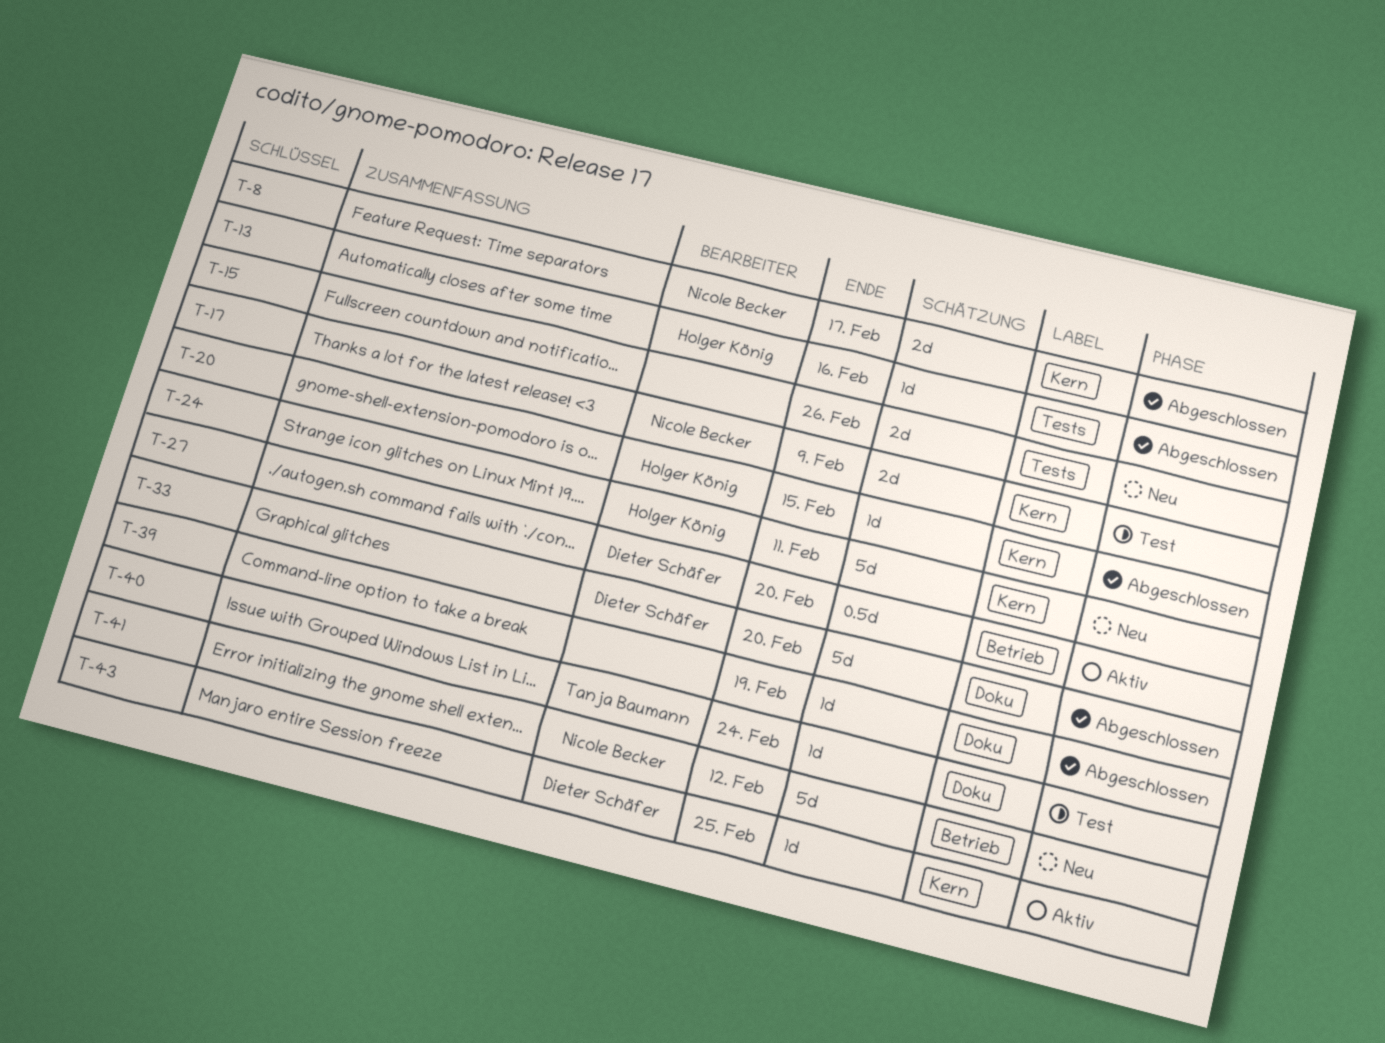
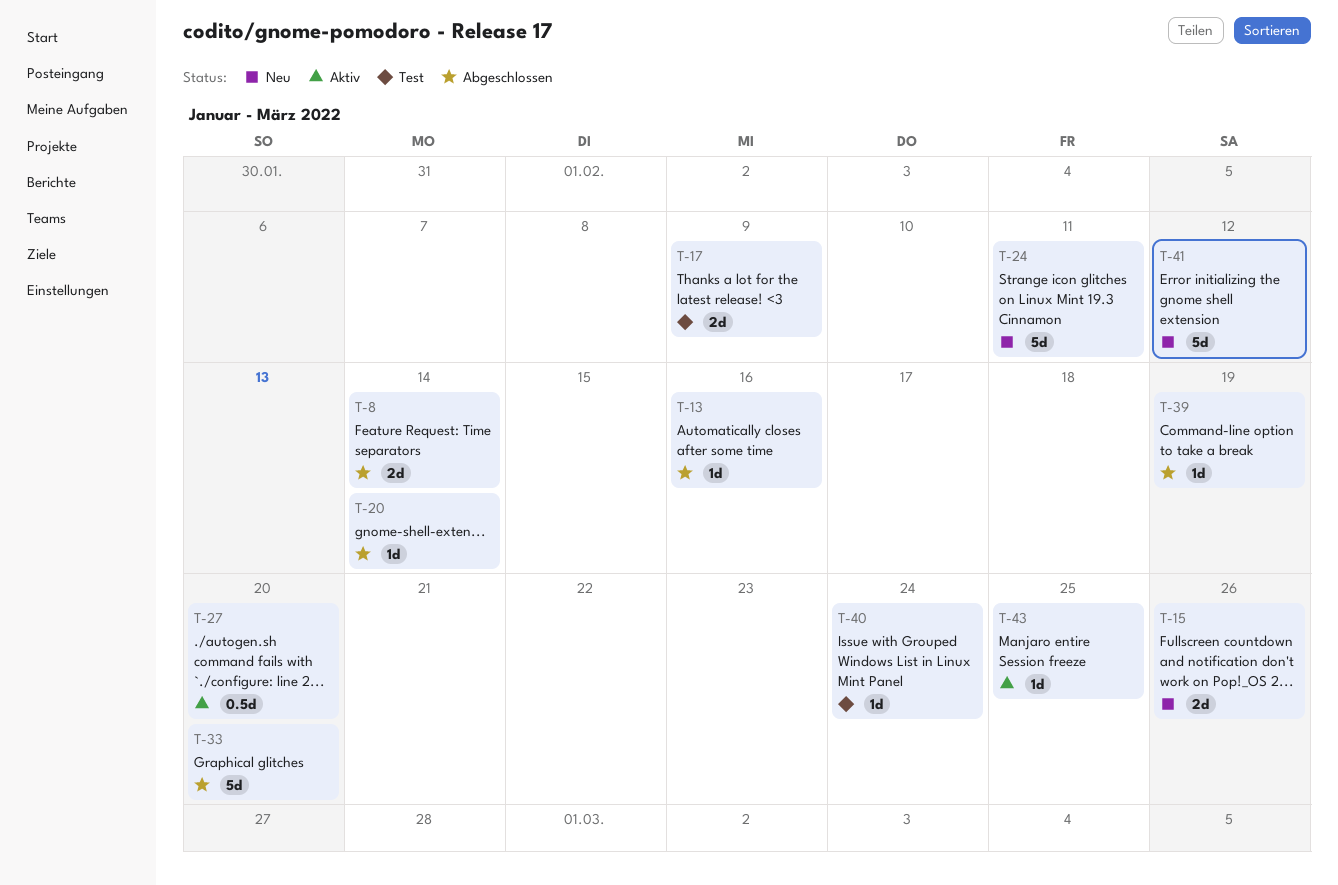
T-8, due: Feb 17 -> Feb 14
T-20, due: Feb 15 -> Feb 14

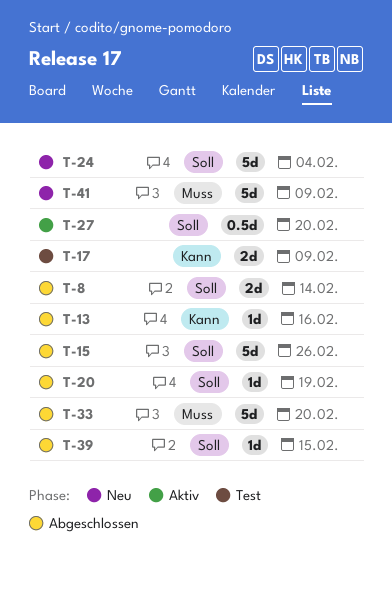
T-15, status: Neu -> Abgeschlossen
T-15, estimate: 2d -> 5d
T-20, due: Feb 14 -> Feb 19
T-24, due: Feb 11 -> Feb 4
T-39, due: Feb 19 -> Feb 15
T-40: present -> none
T-41, due: Feb 12 -> Feb 9
T-43: present -> none

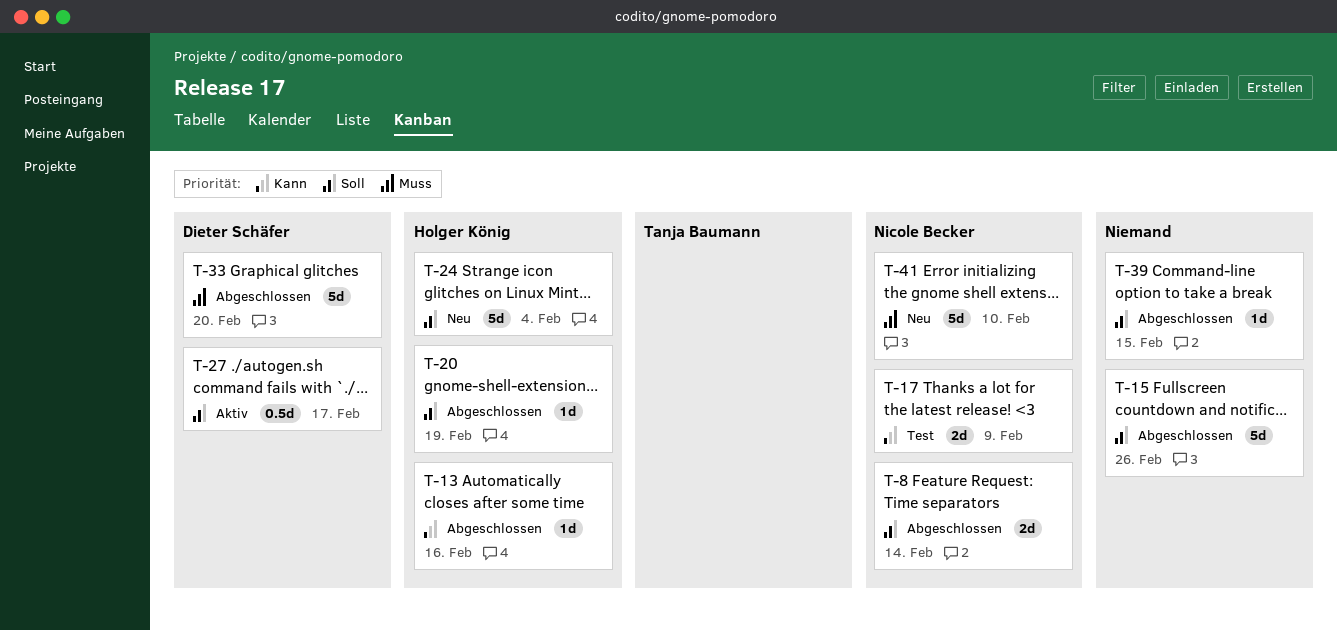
T-27, due: Feb 20 -> Feb 17
T-41, due: Feb 9 -> Feb 10

